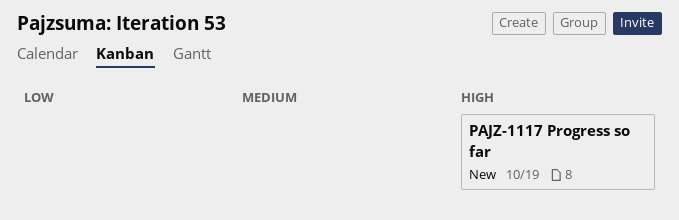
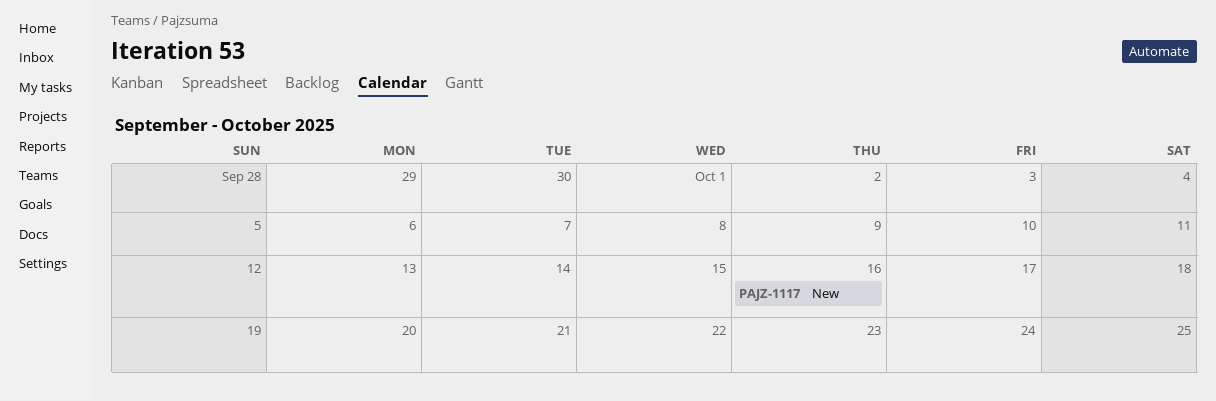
PAJZ-1117, due: Oct 19 -> Oct 16

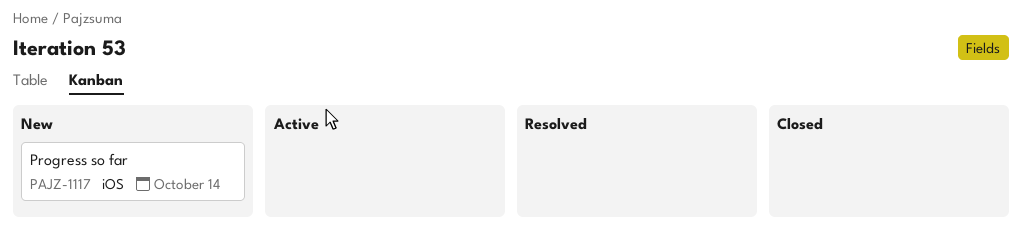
PAJZ-1117, due: Oct 16 -> Oct 14

